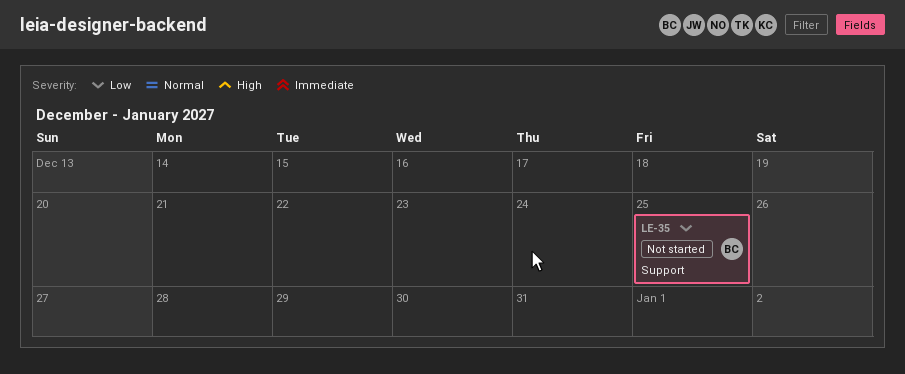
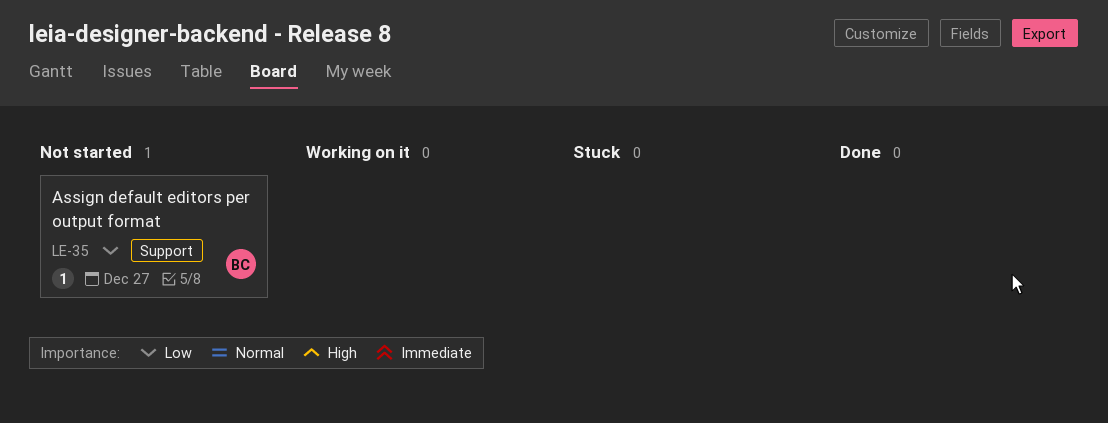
LE-35, due: Dec 25 -> Dec 27

